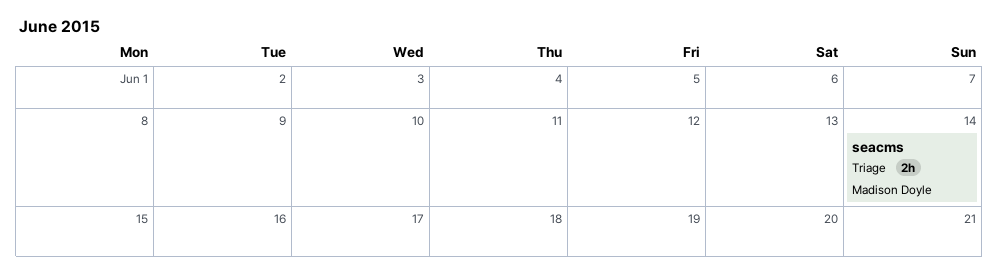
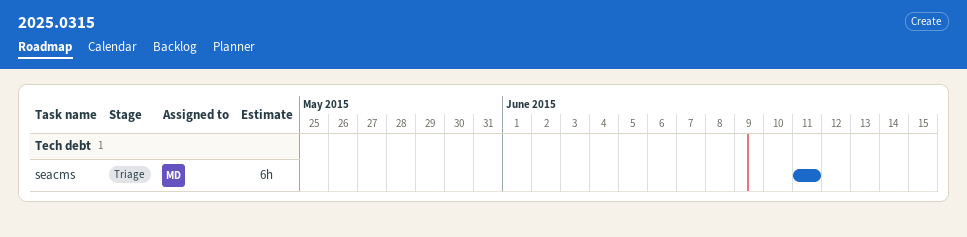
seacms, estimate: 2h -> 6h
seacms, due: Jun 14 -> Jun 11

